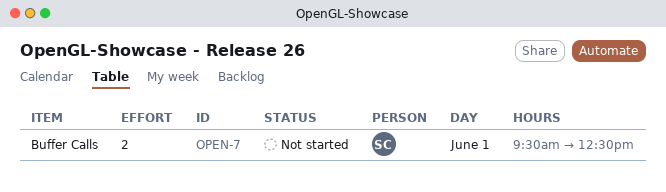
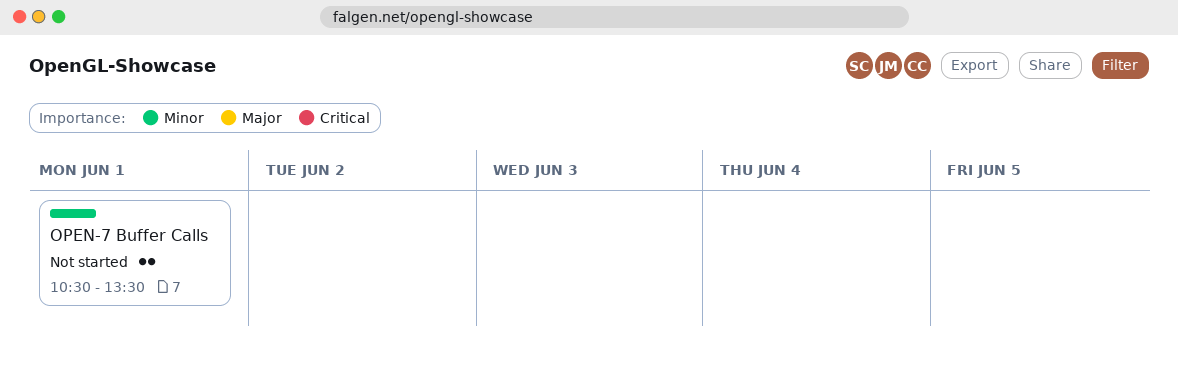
OPEN-7, begins: 09:30 -> 10:30
OPEN-7, ends: 12:30 -> 13:30

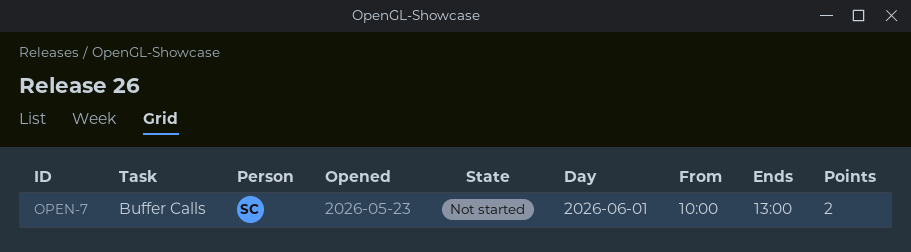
OPEN-7, begins: 10:30 -> 10:00
OPEN-7, ends: 13:30 -> 13:00

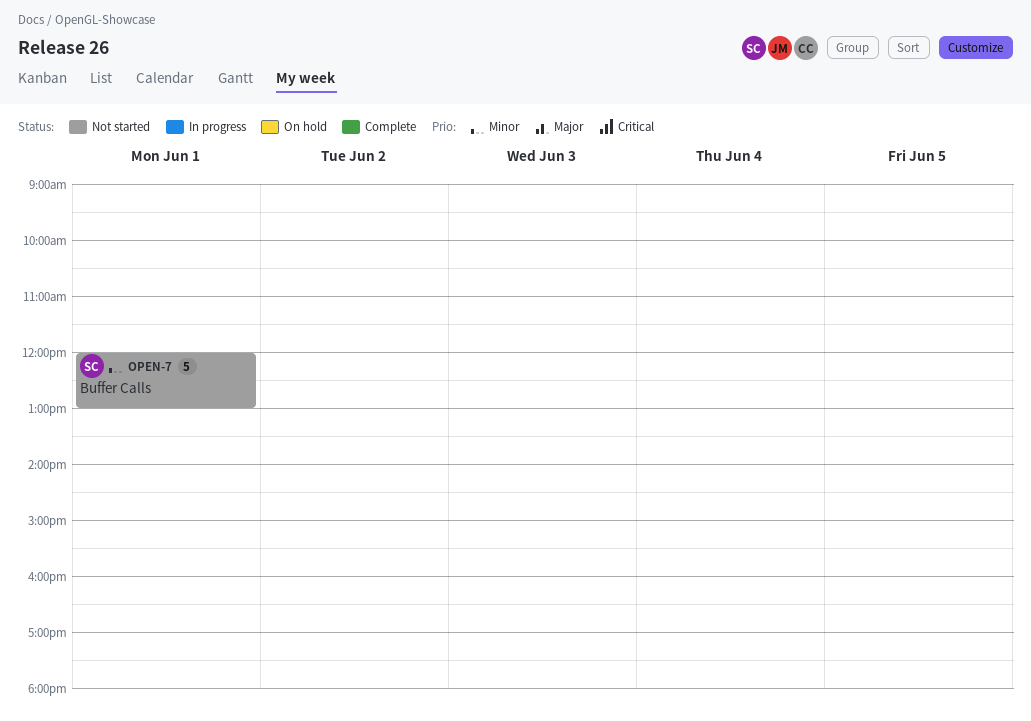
OPEN-7, estimate: 2 -> 5
OPEN-7, begins: 10:00 -> 12:00

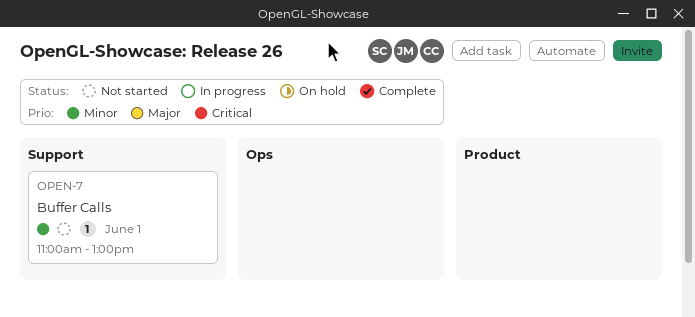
OPEN-7, estimate: 5 -> 1
OPEN-7, begins: 12:00 -> 11:00

